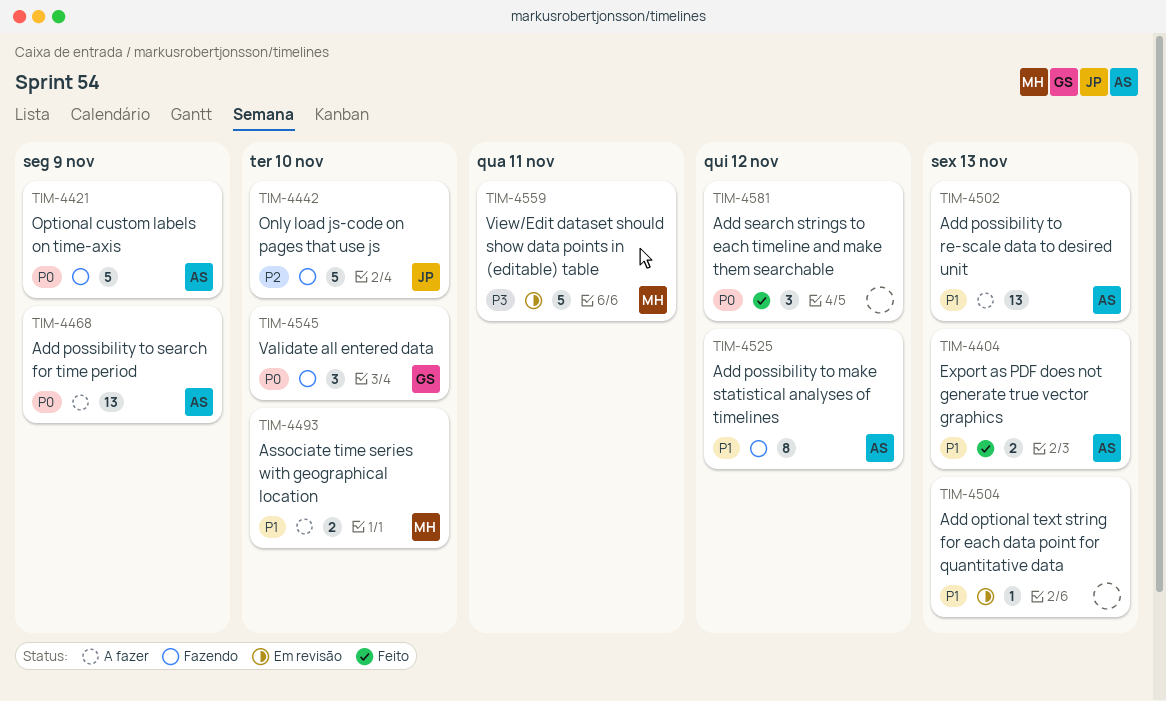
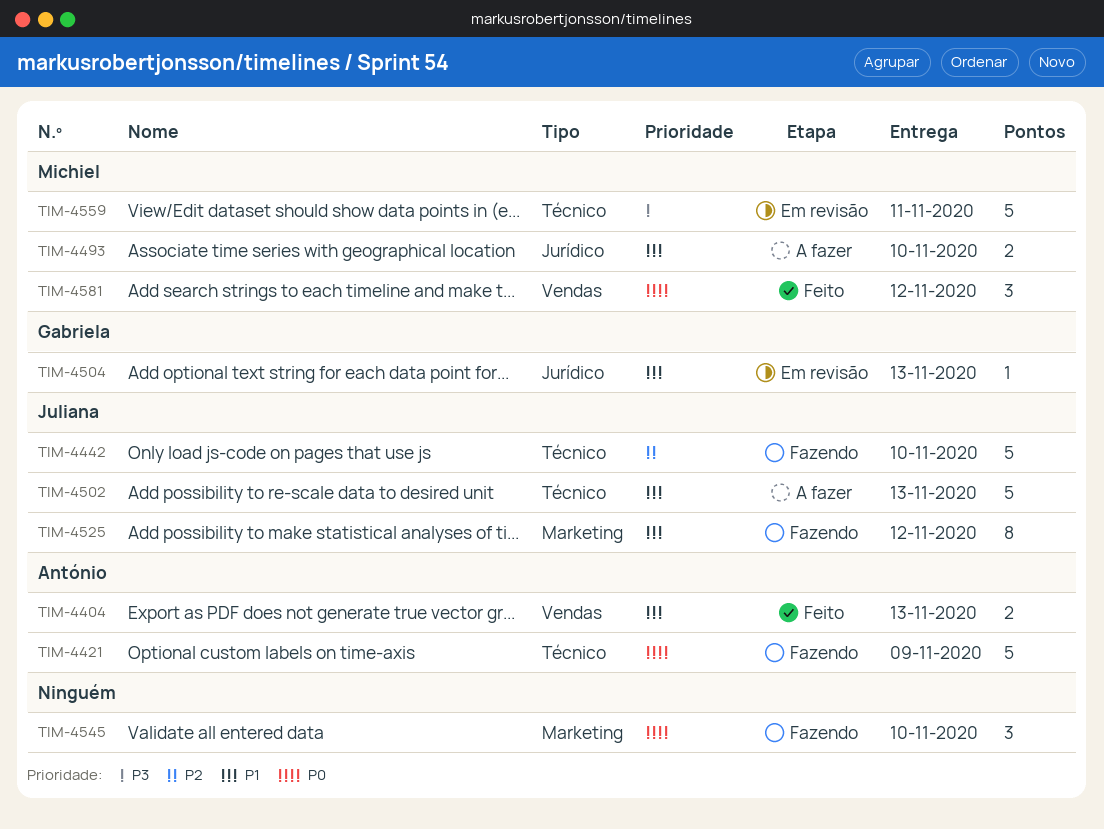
TIM-4468: present -> none
TIM-4502, owner: António -> Juliana
TIM-4502, estimate: 13 -> 5
TIM-4504, owner: none -> Gabriela
TIM-4525, owner: António -> Juliana
TIM-4545, owner: Gabriela -> none
TIM-4581, owner: none -> Michiel

